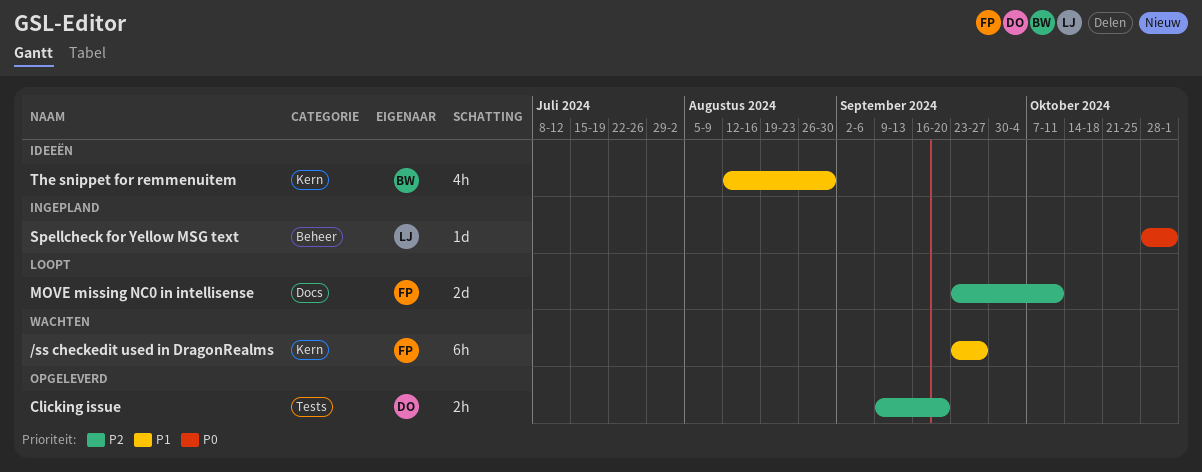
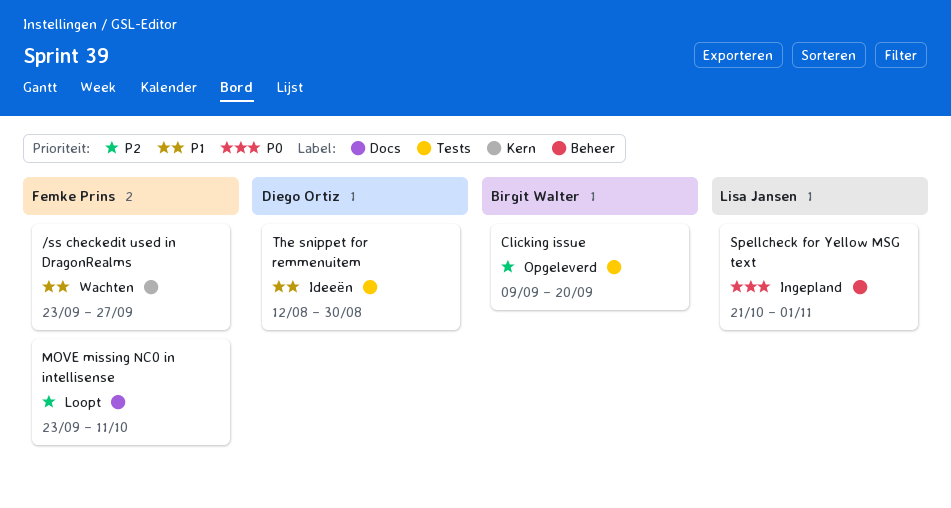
Clicking issue, owner: Diego Ortiz -> Birgit Walter
Spellcheck for Yellow MSG text, start: Oct 28 -> Oct 21
The snippet for remmenuitem, owner: Birgit Walter -> Diego Ortiz
The snippet for remmenuitem, label: Kern -> Tests

